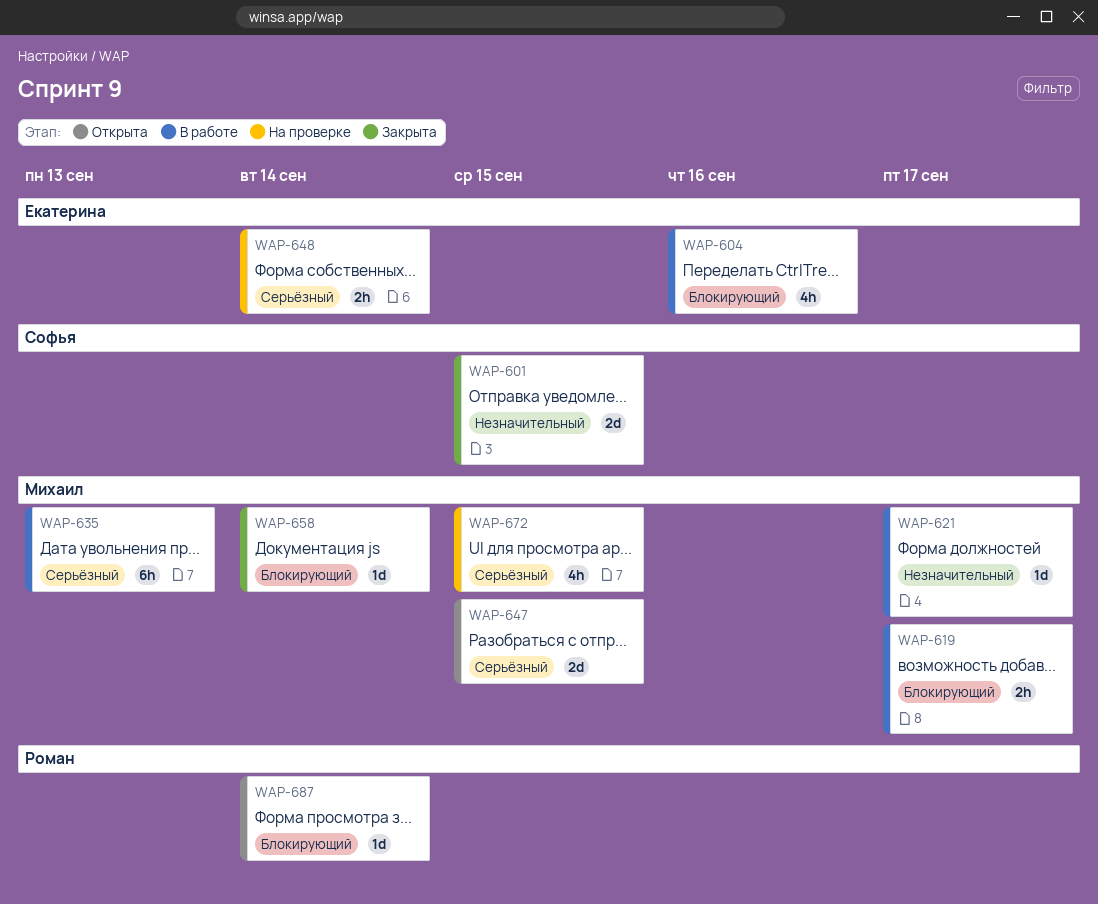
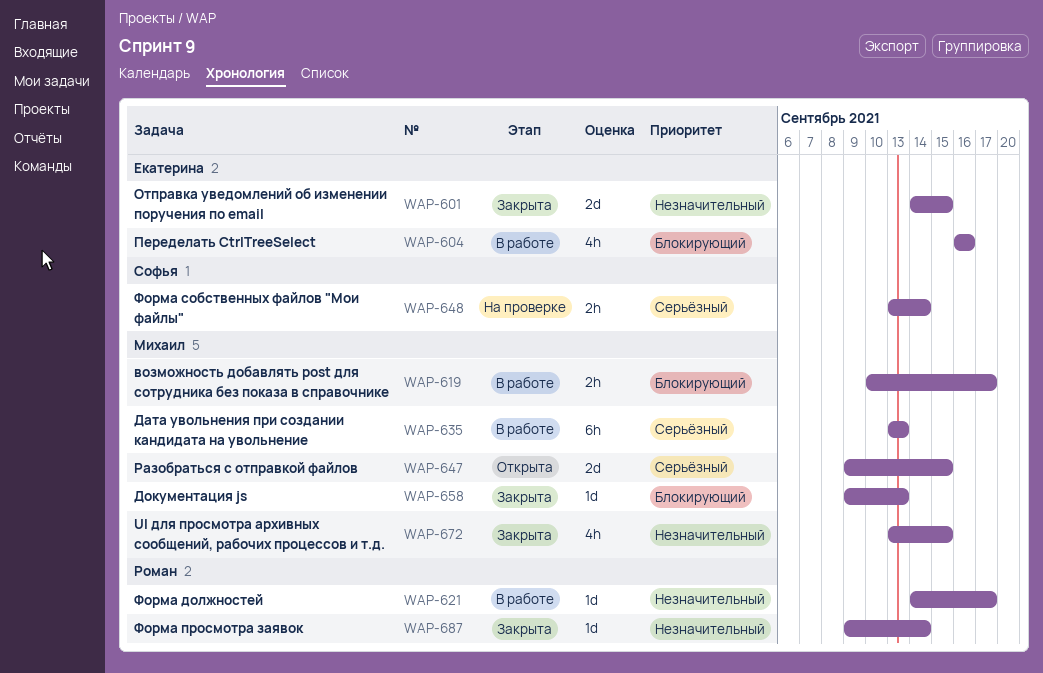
WAP-601, owner: Софья -> Екатерина
WAP-621, owner: Михаил -> Роман
WAP-648, owner: Екатерина -> Софья
WAP-658, due: Sep 14 -> Sep 13
WAP-672, status: На проверке -> Закрыта
WAP-672, priority: Серьёзный -> Незначительный
WAP-687, status: Открыта -> Закрыта
WAP-687, priority: Блокирующий -> Незначительный

